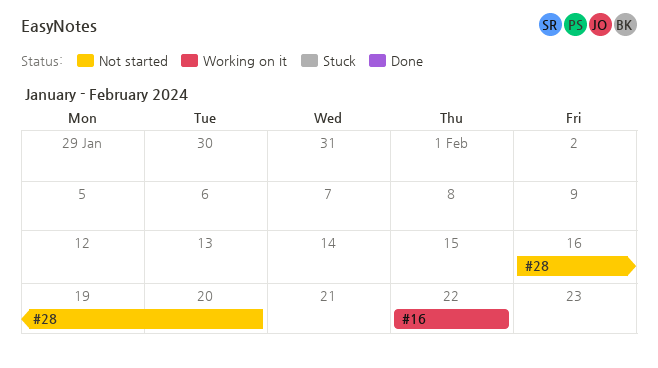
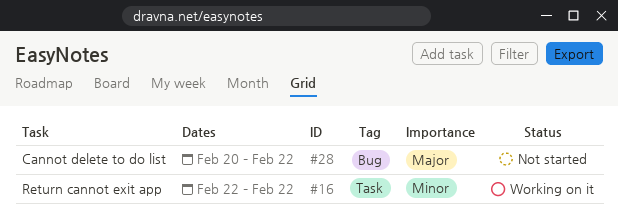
#28, start: Feb 16 -> Feb 20
#28, due: Feb 20 -> Feb 22

